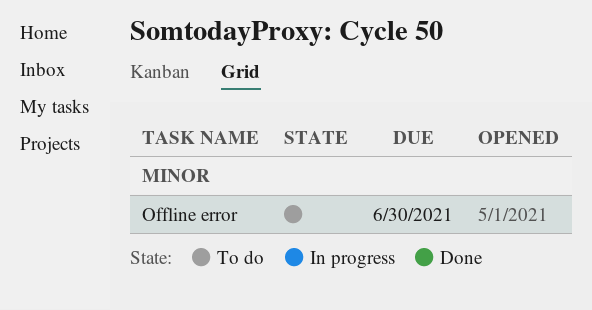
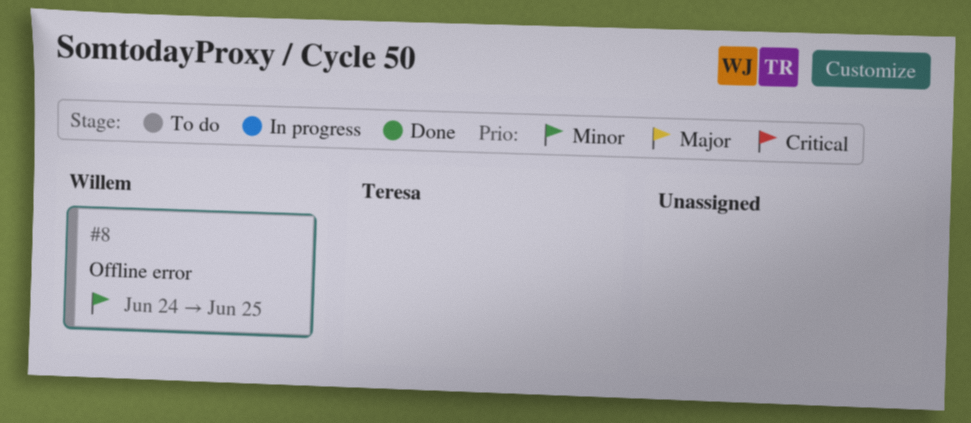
Offline error, due: Jun 30 -> Jun 25

